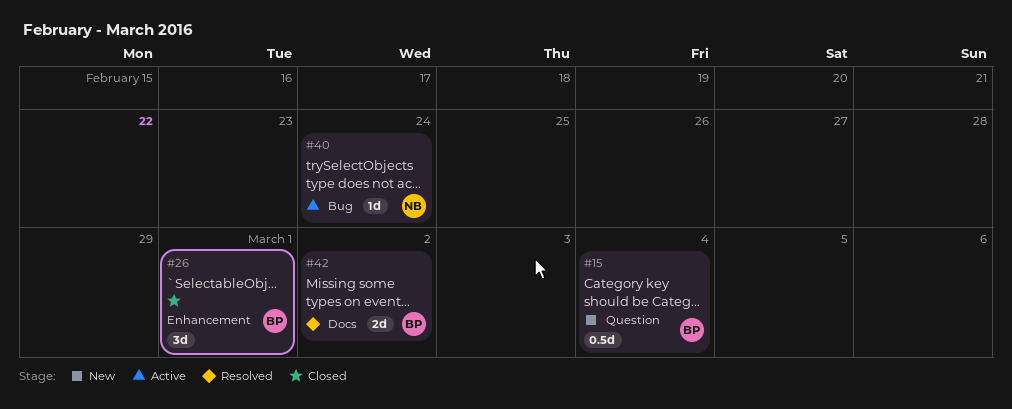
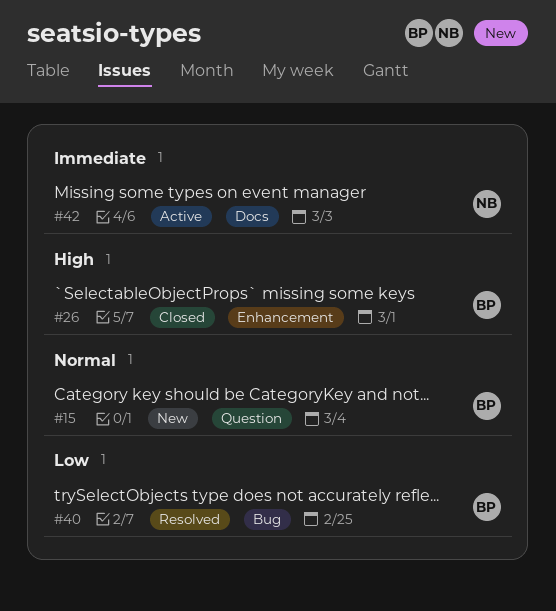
#40, status: Active -> Resolved
#40, owner: NB -> BP
#40, due: Feb 24 -> Feb 25
#42, status: Resolved -> Active
#42, owner: BP -> NB
#42, due: Mar 2 -> Mar 3

